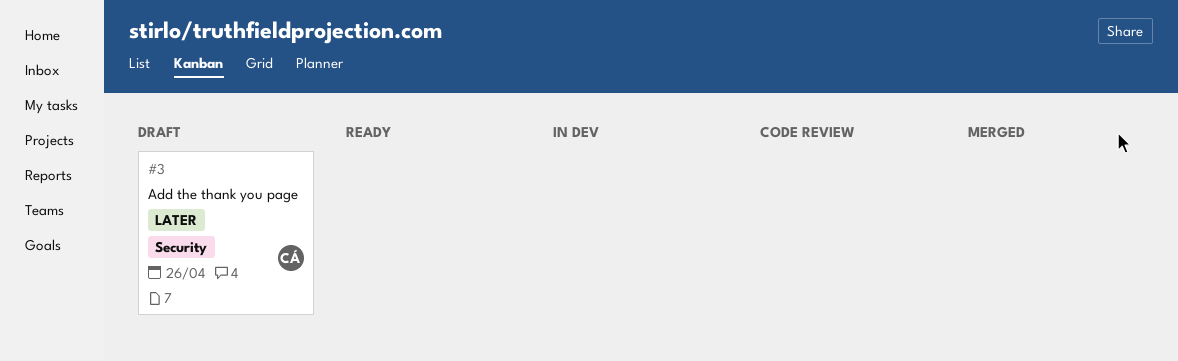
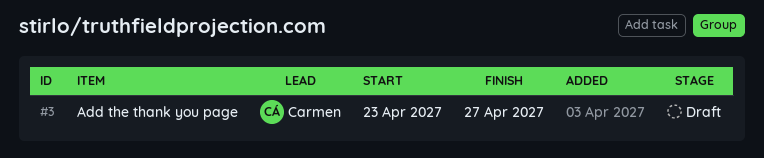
#3, due: Apr 26 -> Apr 27

